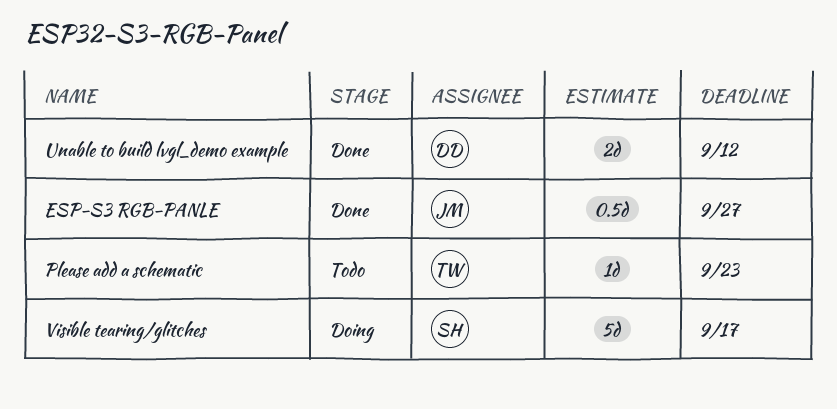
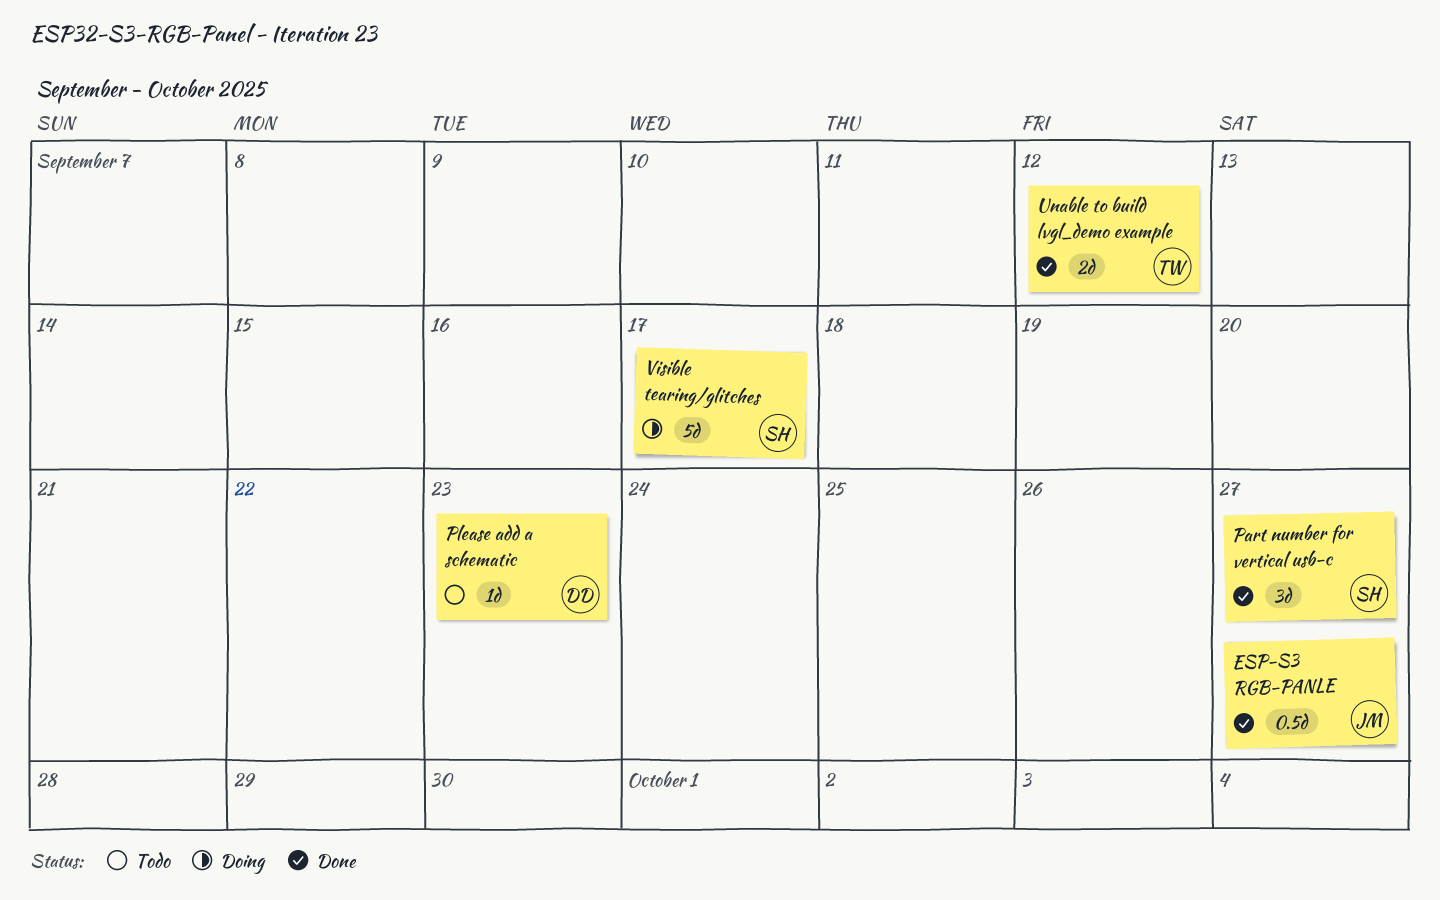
Part number for vertical usb-c: none -> present
Please add a schematic, owner: TW -> DD
Unable to build lvgl_demo example, owner: DD -> TW

